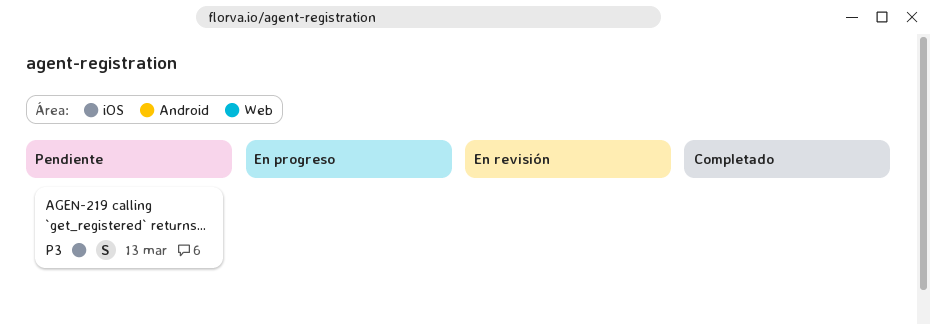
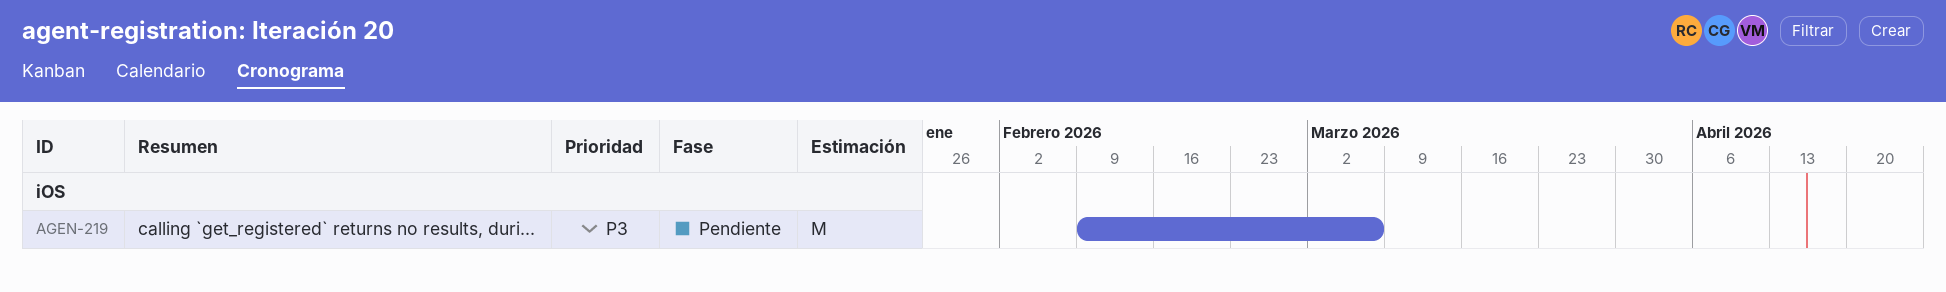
AGEN-219, estimate: S -> M
AGEN-219, due: Mar 13 -> Mar 6

